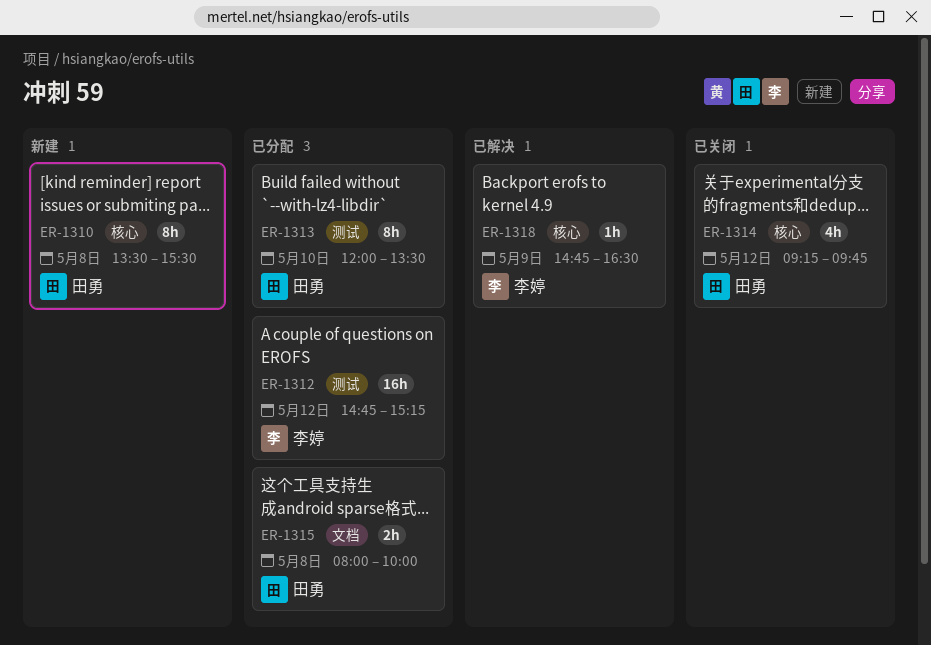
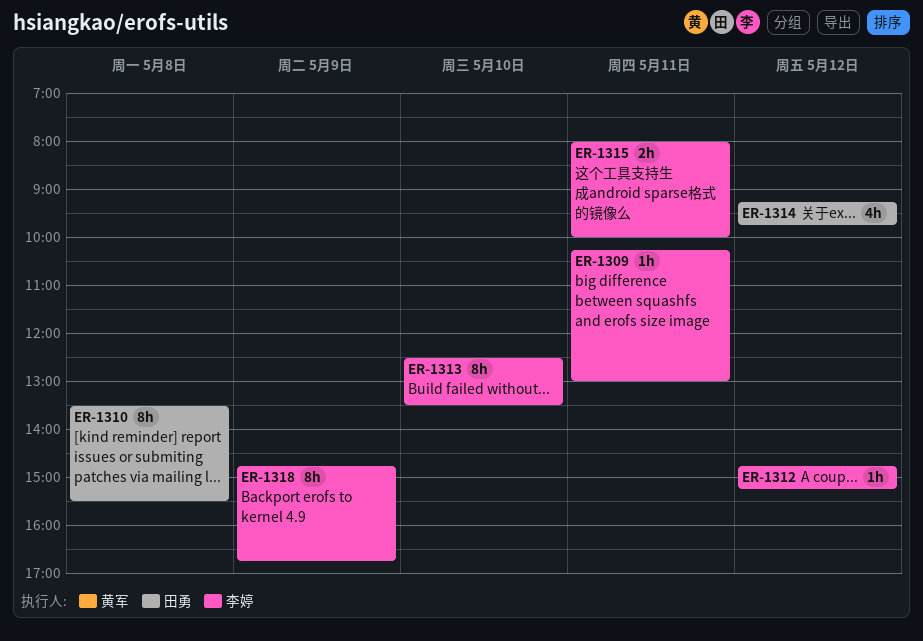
ER-1309: none -> present
ER-1312, estimate: 16h -> 1h
ER-1313, owner: 田勇 -> 李婷
ER-1313, begins: 12:00 -> 12:30
ER-1315, owner: 田勇 -> 李婷
ER-1315, day: May 8 -> May 11
ER-1318, estimate: 1h -> 8h
ER-1318, ends: 16:30 -> 16:45

